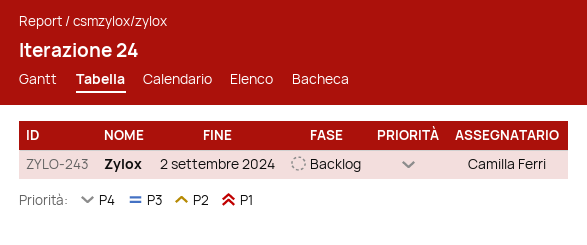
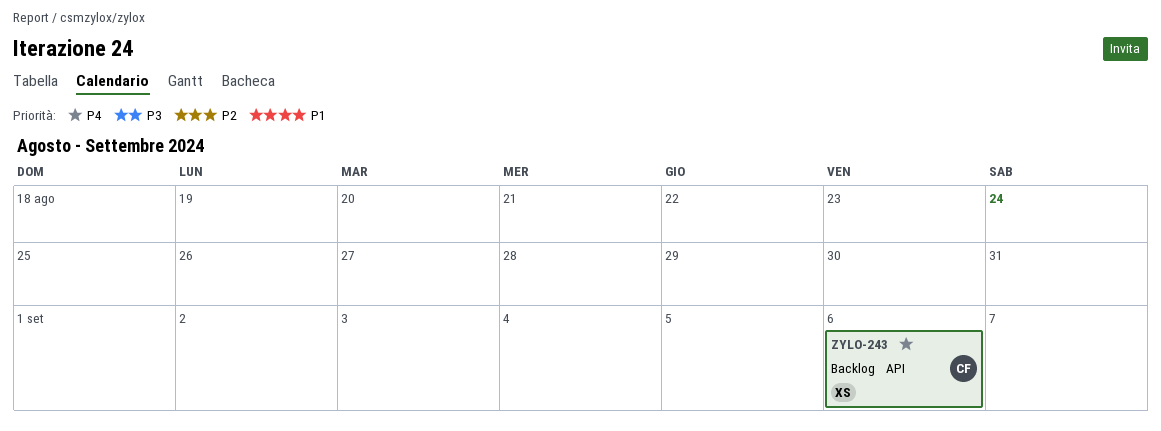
ZYLO-243, due: Sep 2 -> Sep 6

